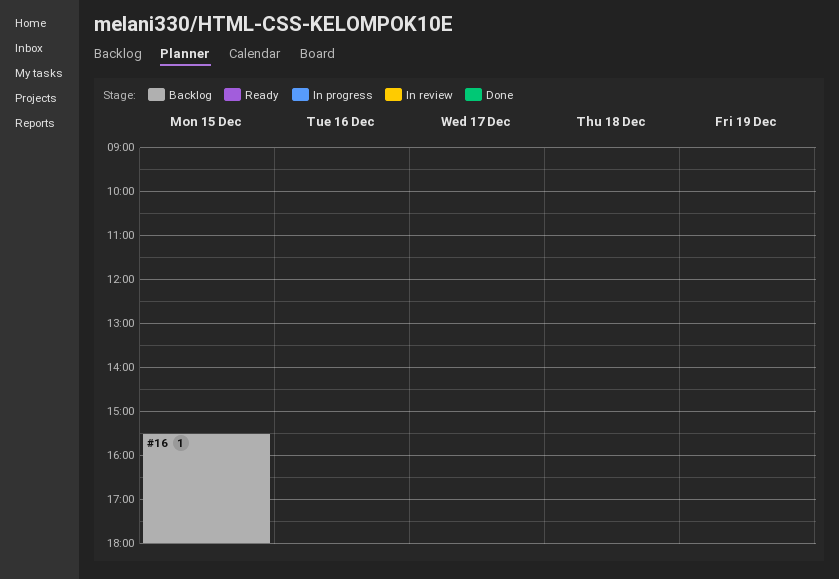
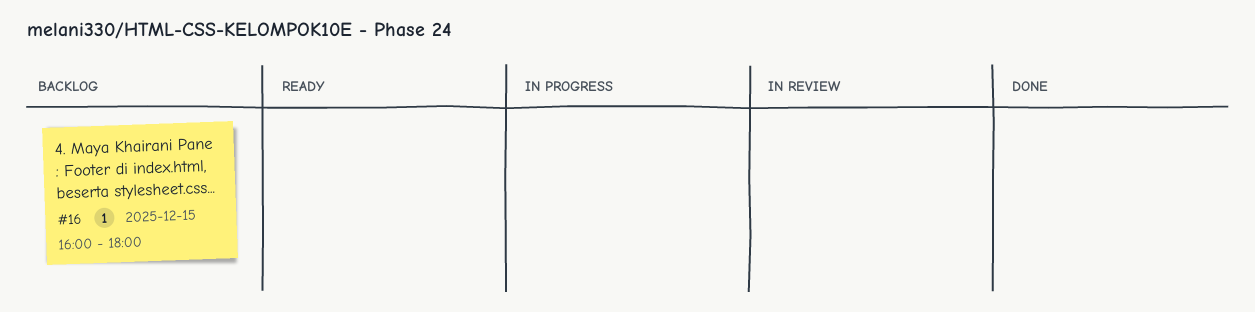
#16, begins: 15:30 -> 16:00

